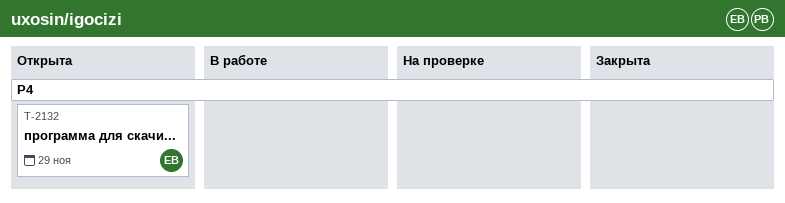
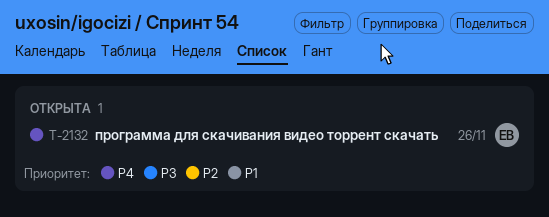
T-2132, due: Nov 29 -> Nov 26

